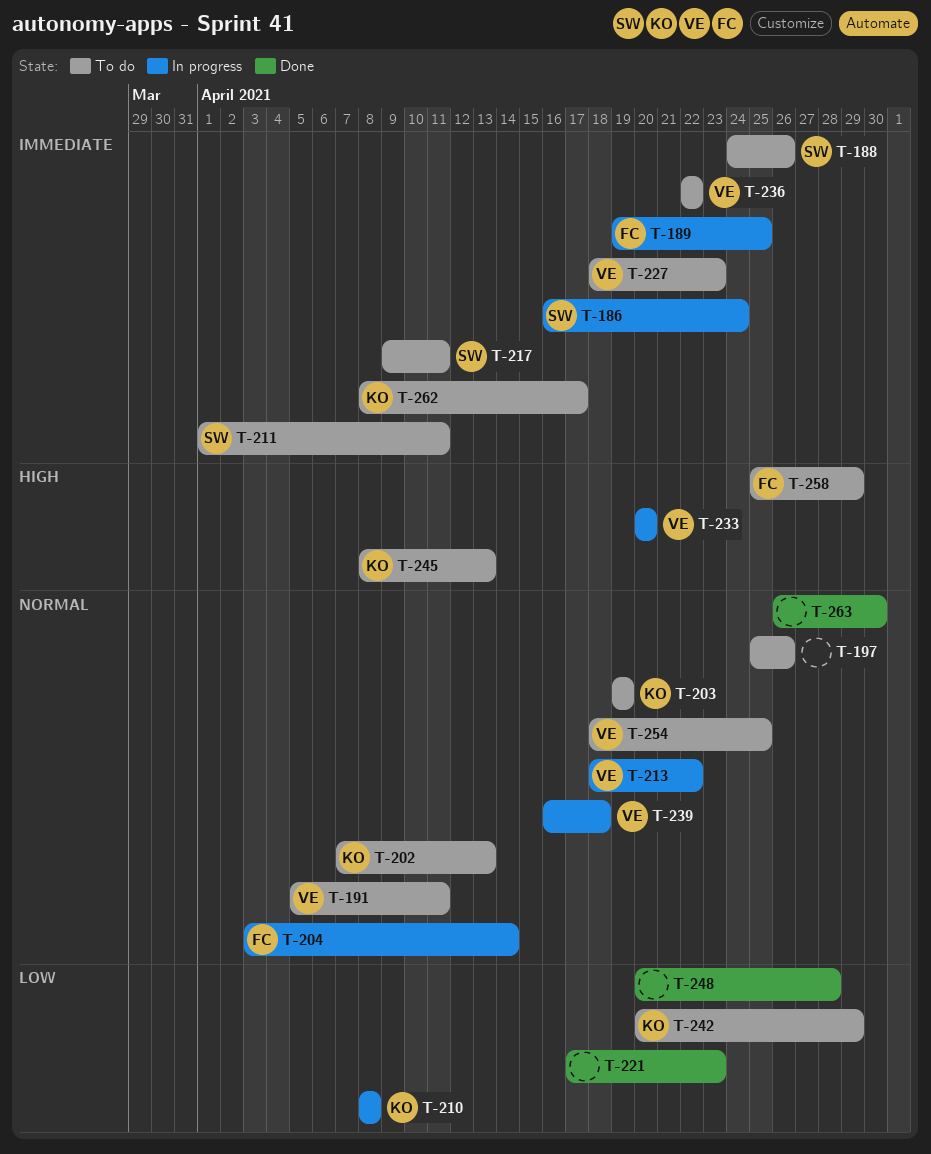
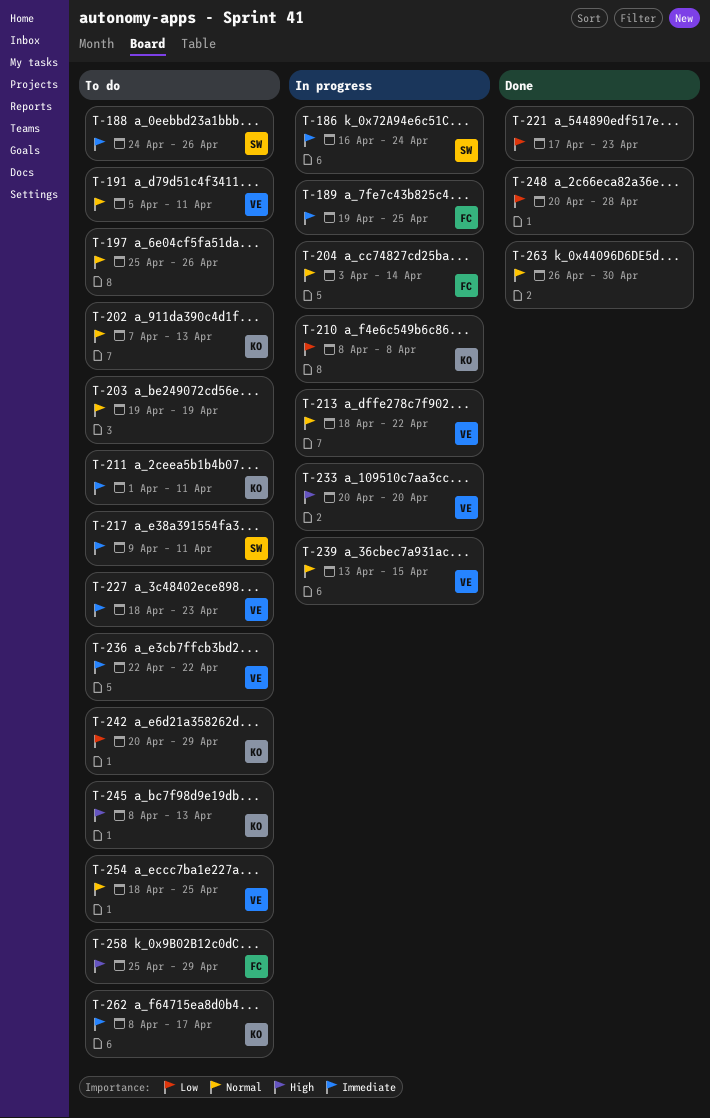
T-203, owner: KO -> none
T-211, owner: SW -> KO
T-239, start: Apr 16 -> Apr 13
T-239, due: Apr 18 -> Apr 15

